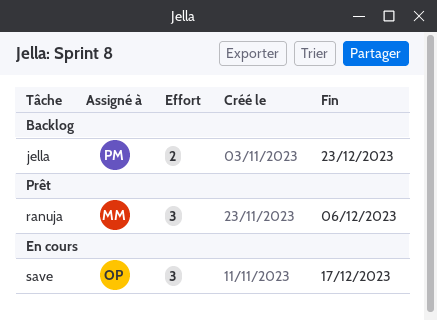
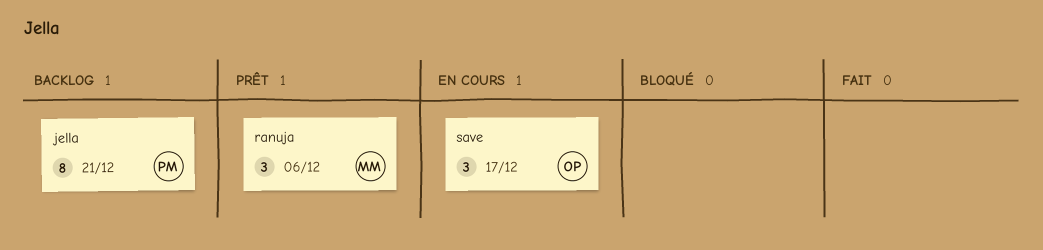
jella, estimate: 2 -> 8
jella, due: Dec 23 -> Dec 21

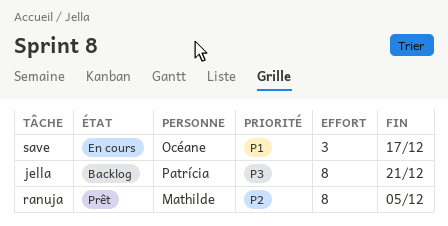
ranuja, estimate: 3 -> 8
ranuja, due: Dec 6 -> Dec 5

